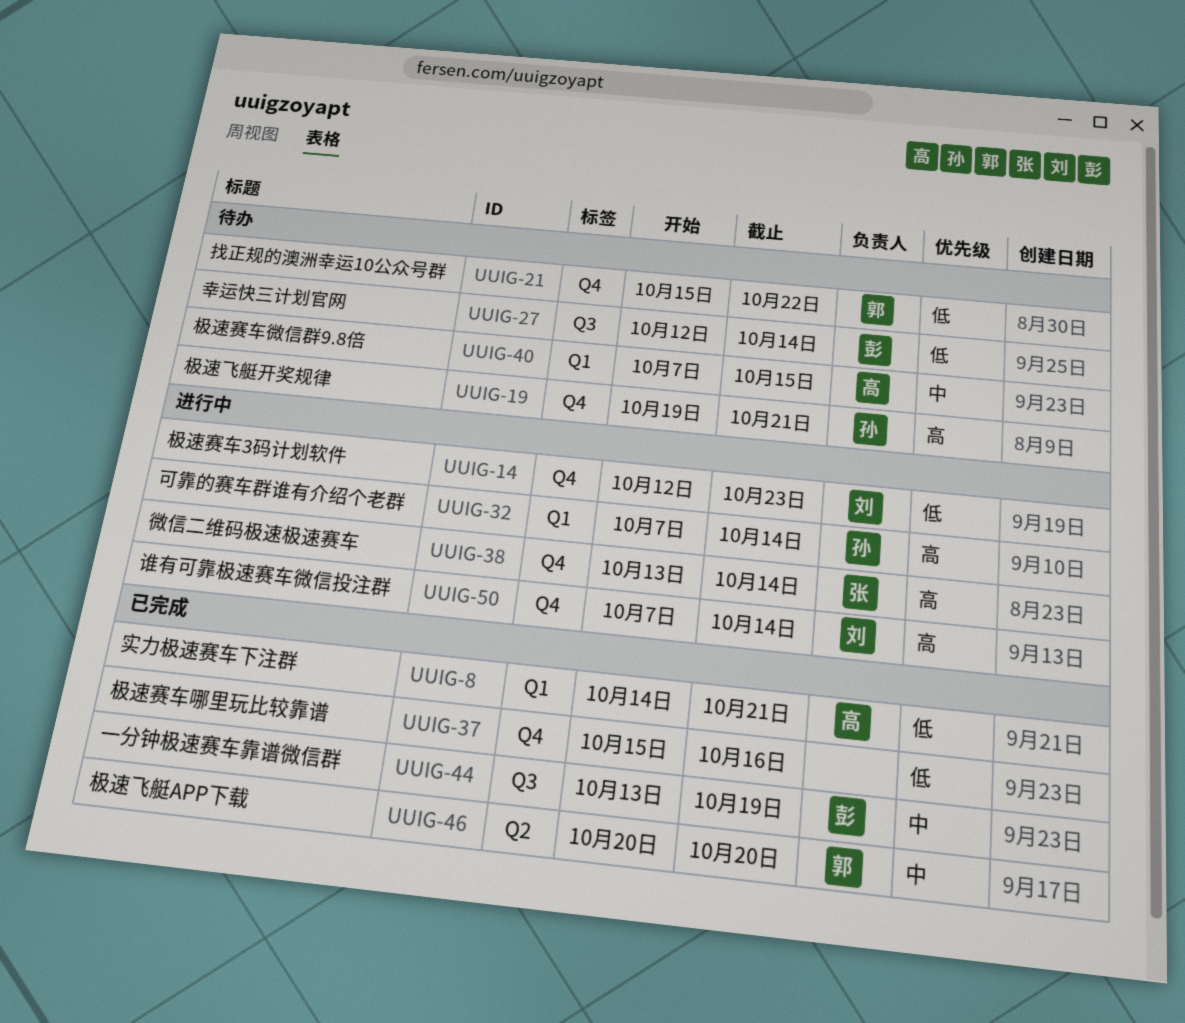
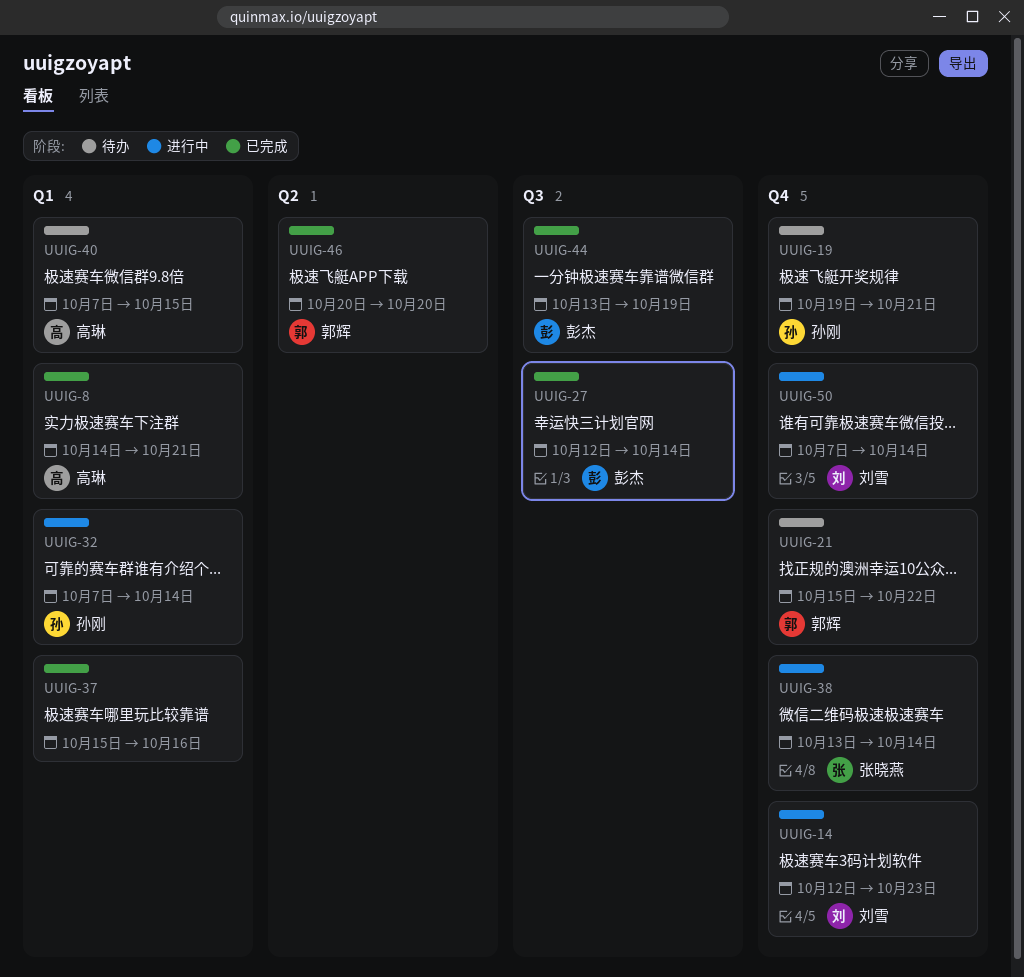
UUIG-27, status: 待办 -> 已完成
UUIG-37, label: Q4 -> Q1

